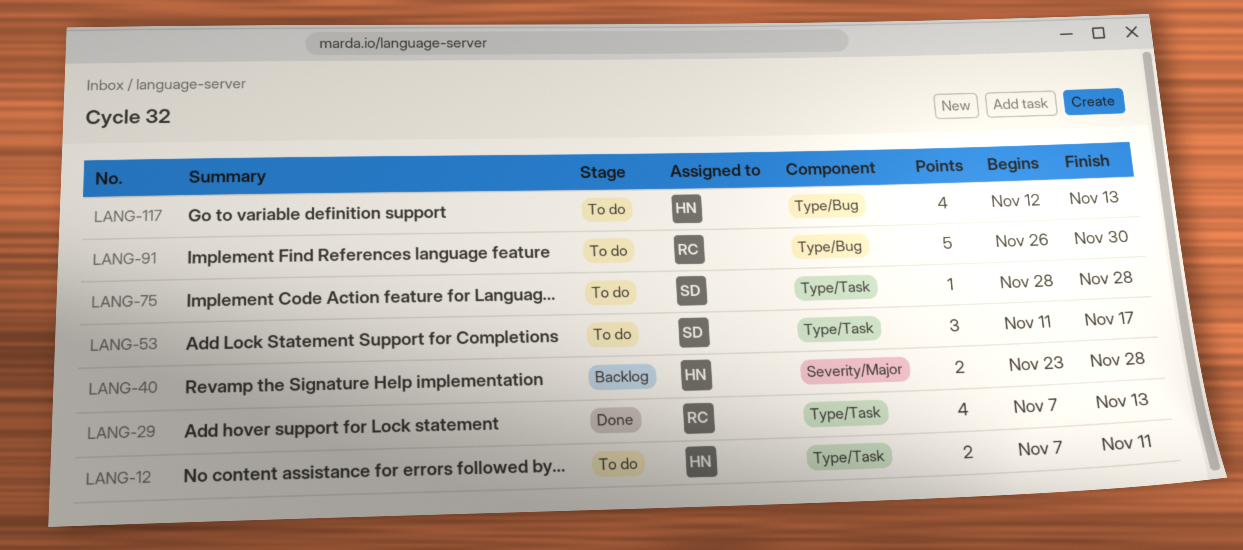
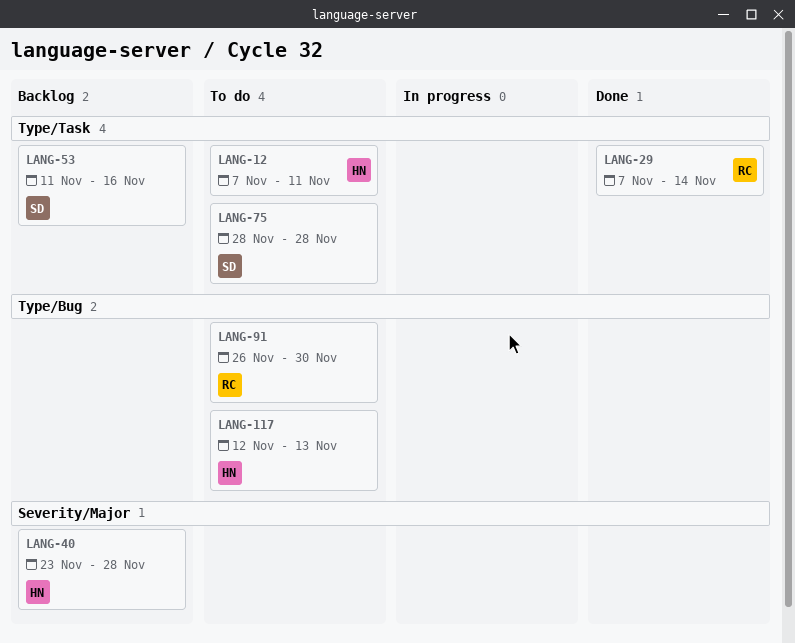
LANG-29, due: Nov 13 -> Nov 14
LANG-53, status: To do -> Backlog
LANG-53, due: Nov 17 -> Nov 16

